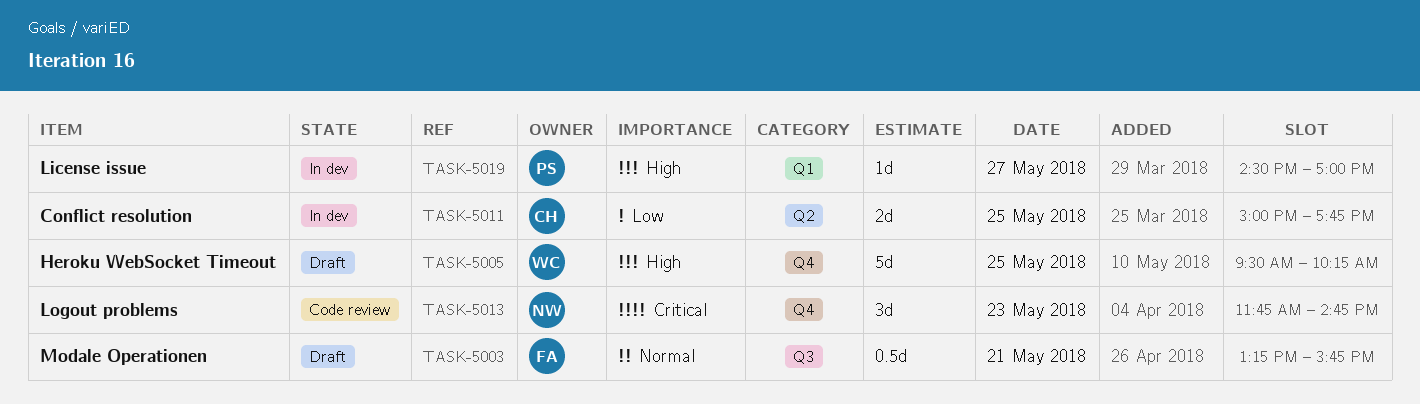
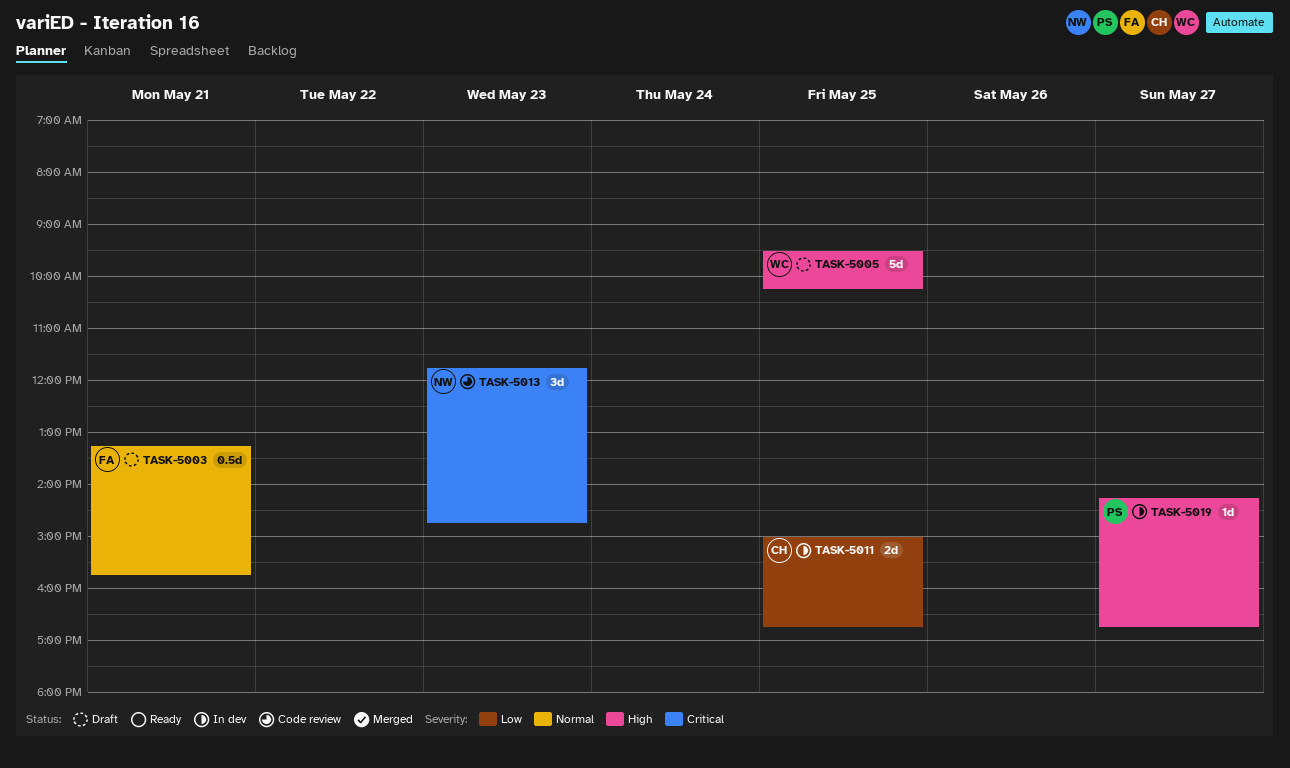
TASK-5011, ends: 17:45 -> 16:45
TASK-5019, begins: 14:30 -> 14:15
TASK-5019, ends: 17:00 -> 16:45

